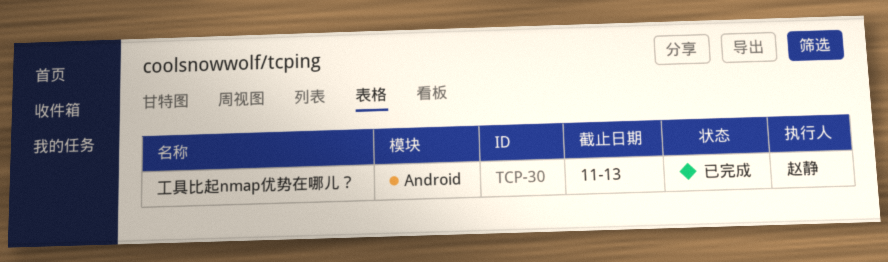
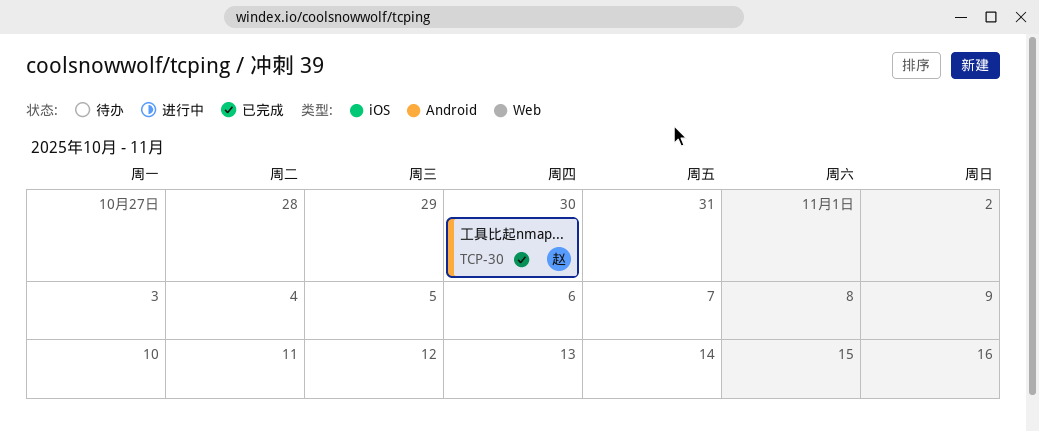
TCP-30, due: Nov 13 -> Oct 30

